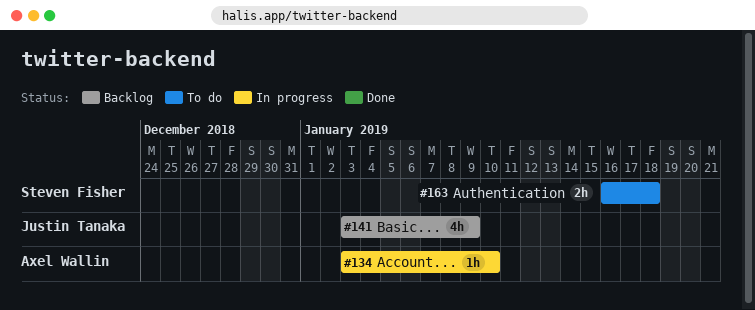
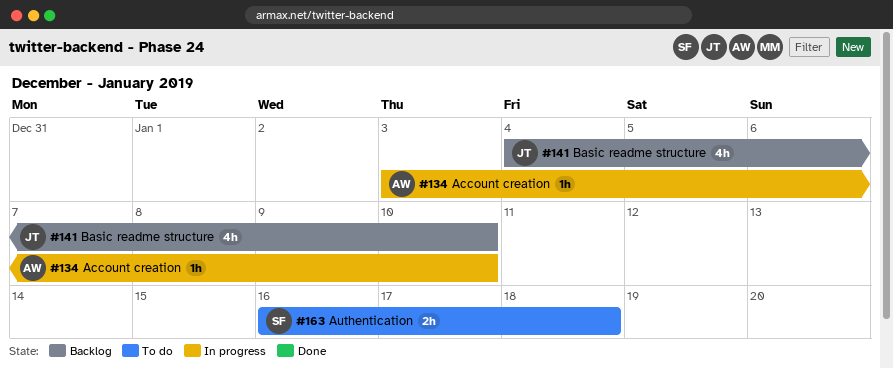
#141, start: Jan 3 -> Jan 4
#141, due: Jan 9 -> Jan 10

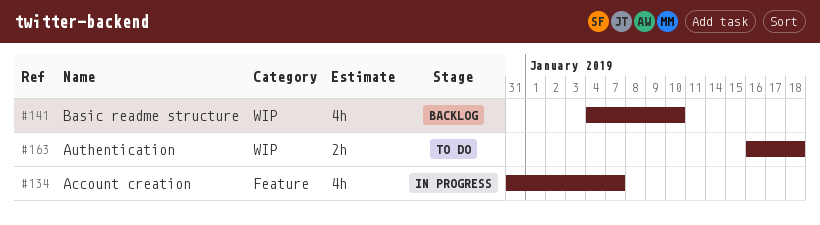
#134, estimate: 1h -> 4h
#134, start: Jan 3 -> Dec 31
#134, due: Jan 10 -> Jan 7

